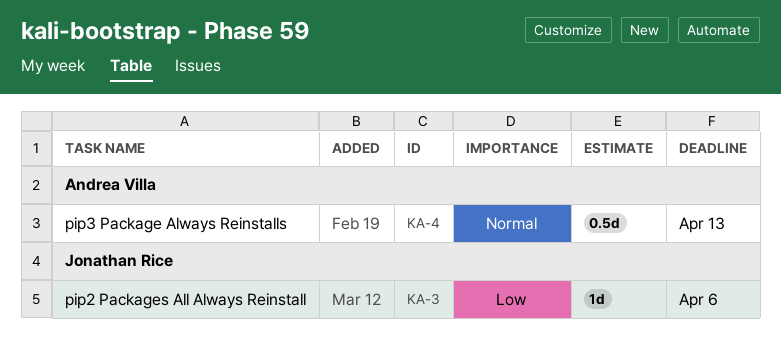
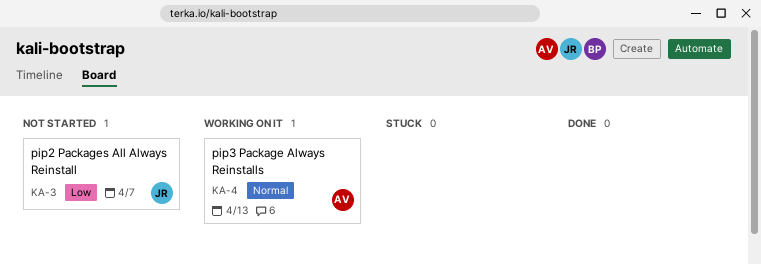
KA-3, due: Apr 6 -> Apr 7

